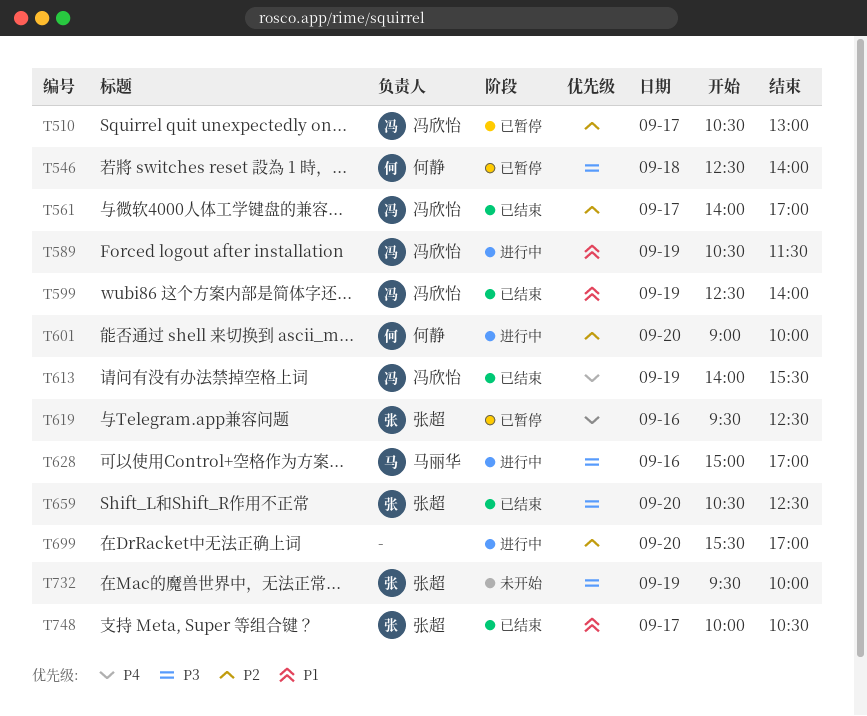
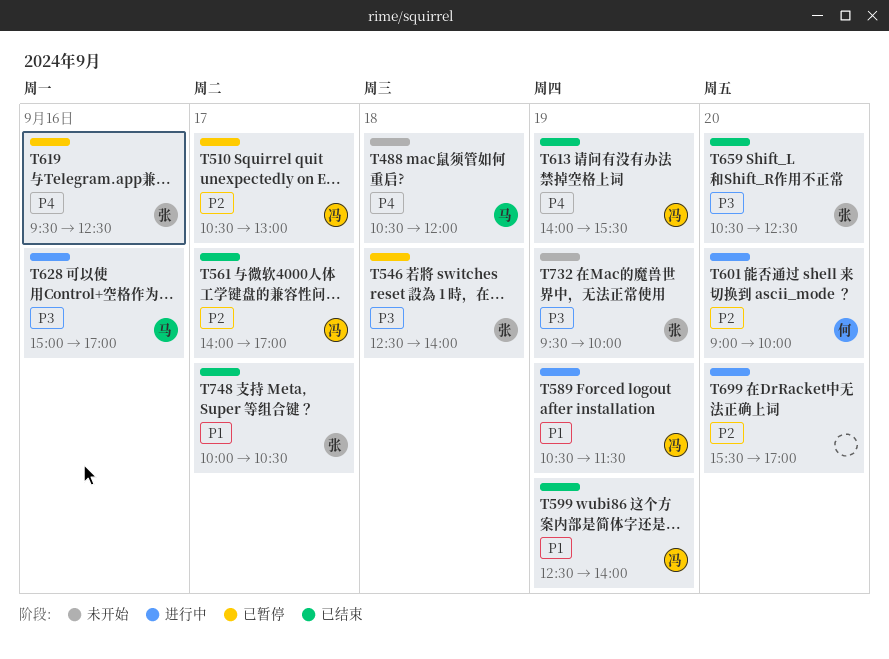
T488: none -> present
T546, owner: 何静 -> 张超

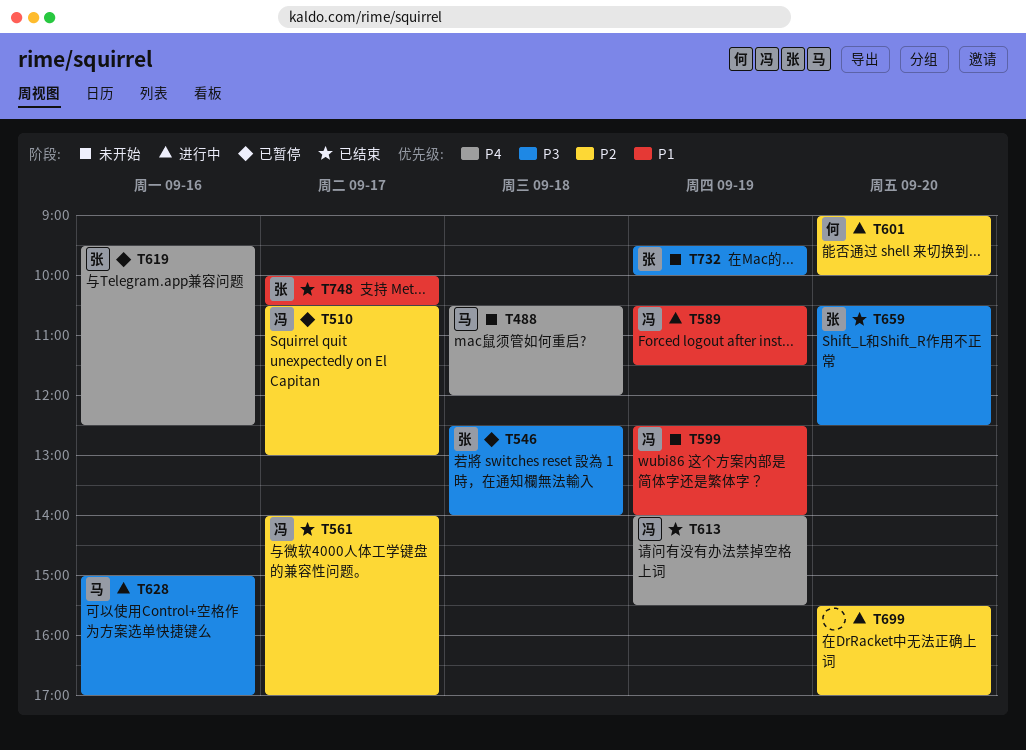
T599, status: 已结束 -> 未开始

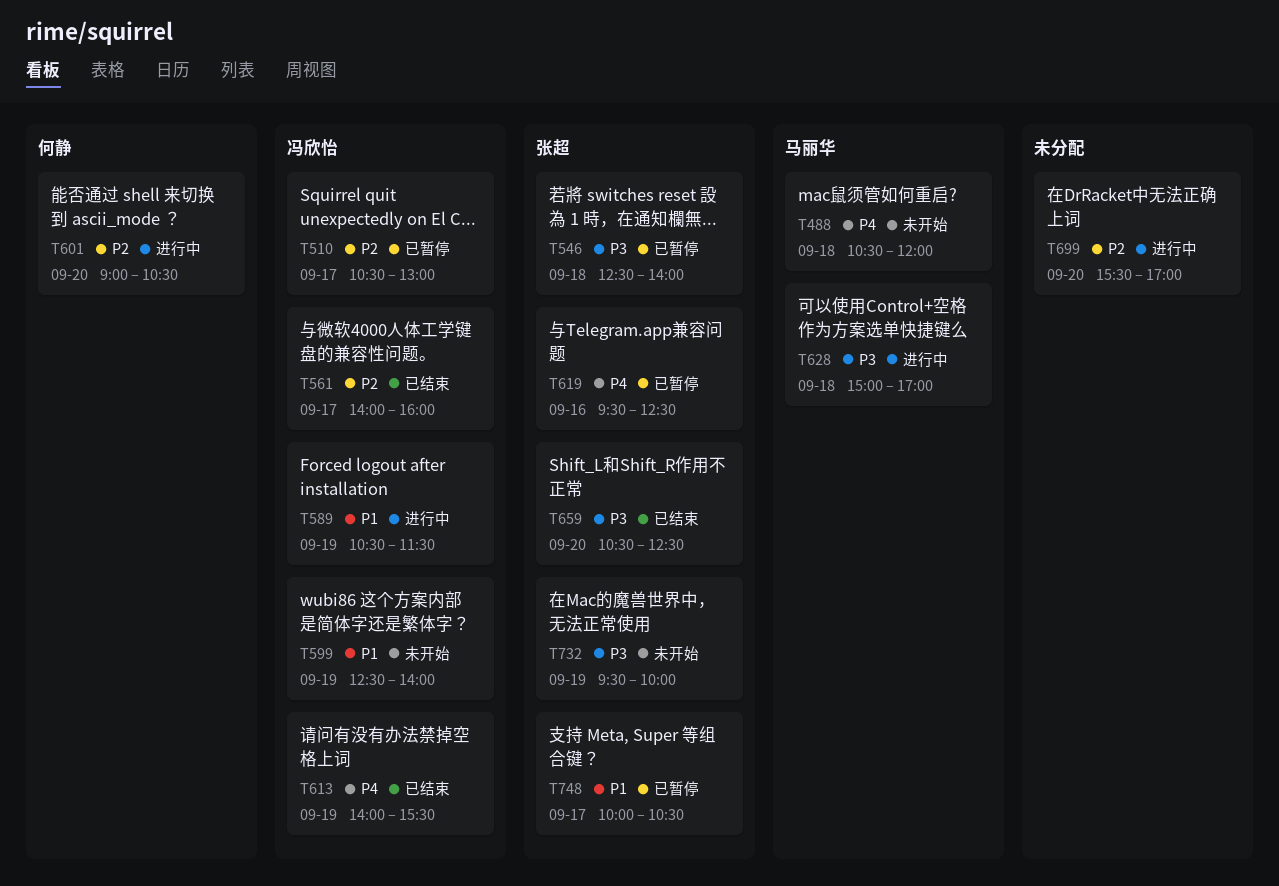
T561, ends: 17:00 -> 16:00
T601, ends: 10:00 -> 10:30
T628, day: Sep 16 -> Sep 18
T748, status: 已结束 -> 已暂停

